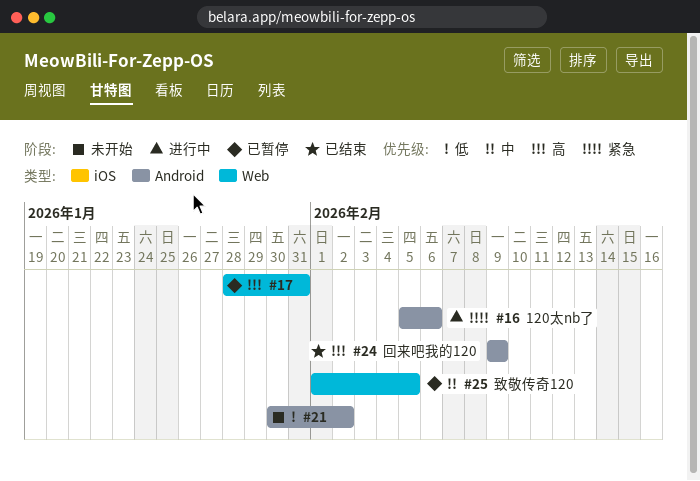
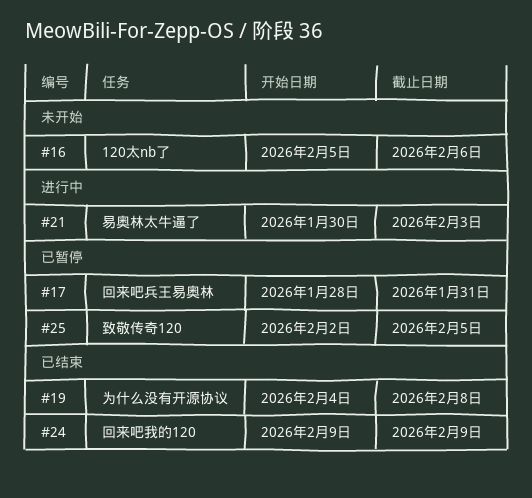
#16, status: 进行中 -> 未开始
#19: none -> present
#21, status: 未开始 -> 进行中
#21, due: Feb 2 -> Feb 3
#25, start: Feb 1 -> Feb 2

